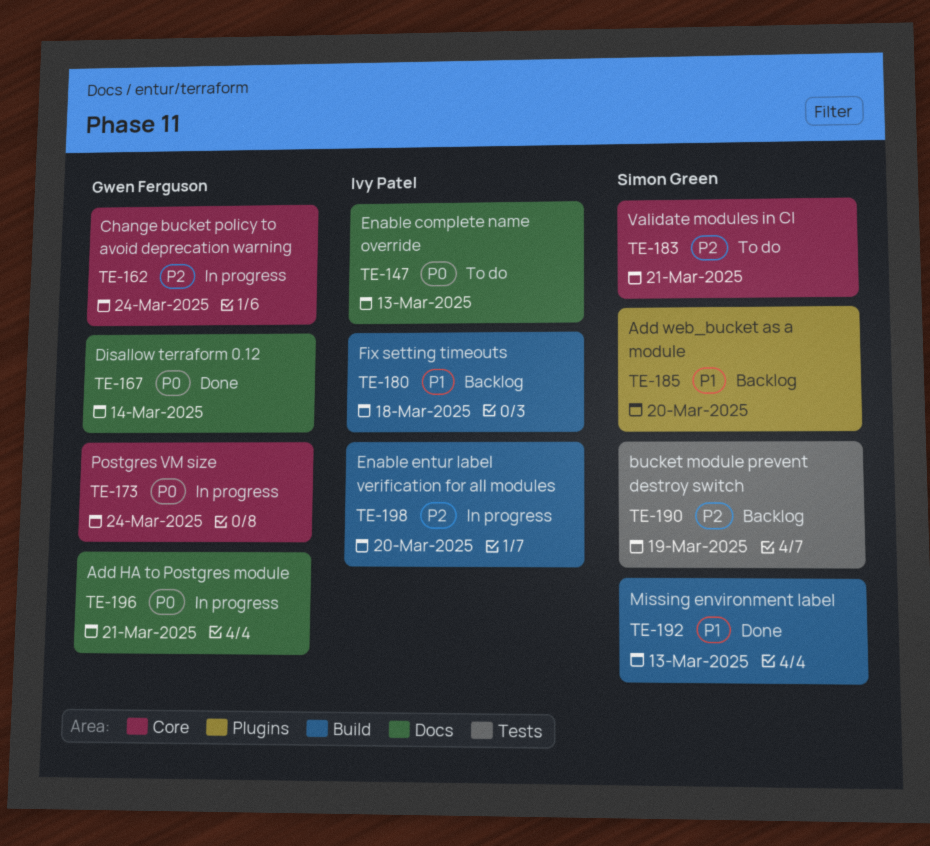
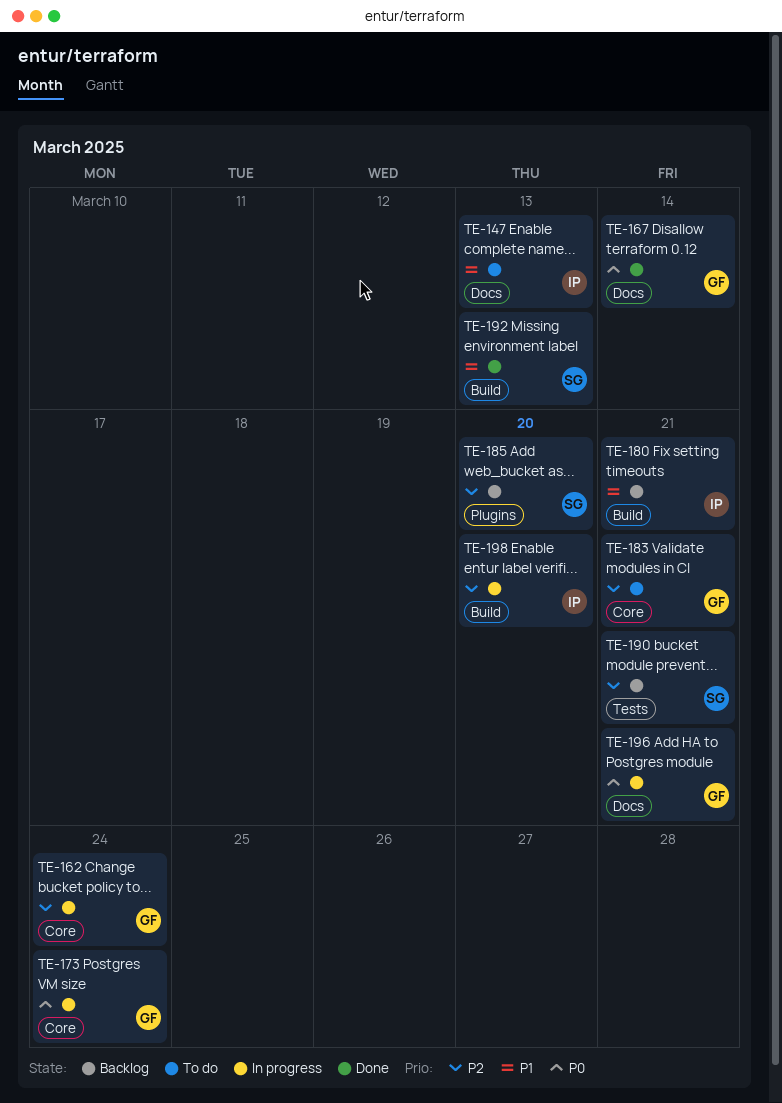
TE-147, priority: P0 -> P1
TE-180, due: Mar 18 -> Mar 21
TE-183, owner: Simon Green -> Gwen Ferguson
TE-185, priority: P1 -> P2
TE-190, due: Mar 19 -> Mar 21

